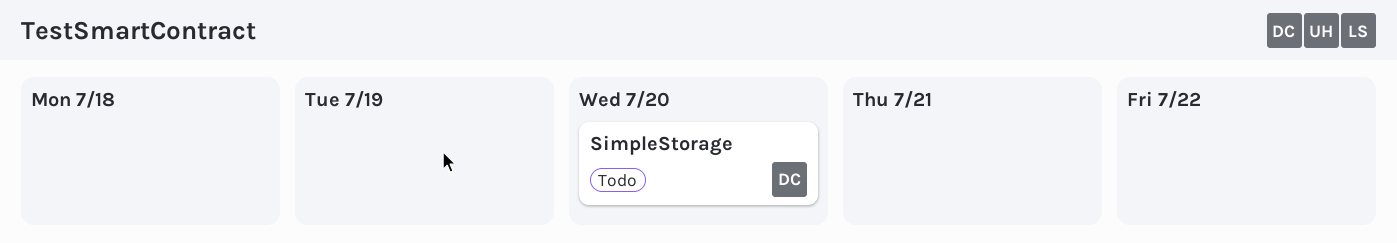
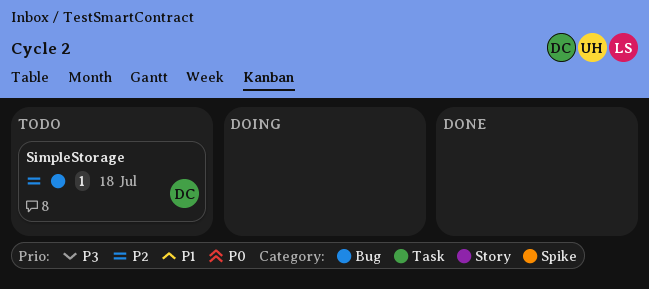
SimpleStorage, due: Jul 20 -> Jul 18

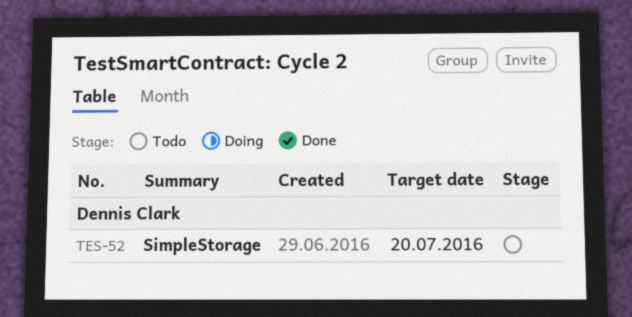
SimpleStorage, due: Jul 18 -> Jul 20

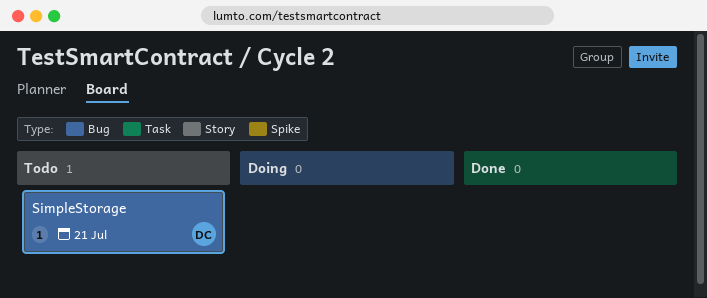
SimpleStorage, due: Jul 20 -> Jul 21

